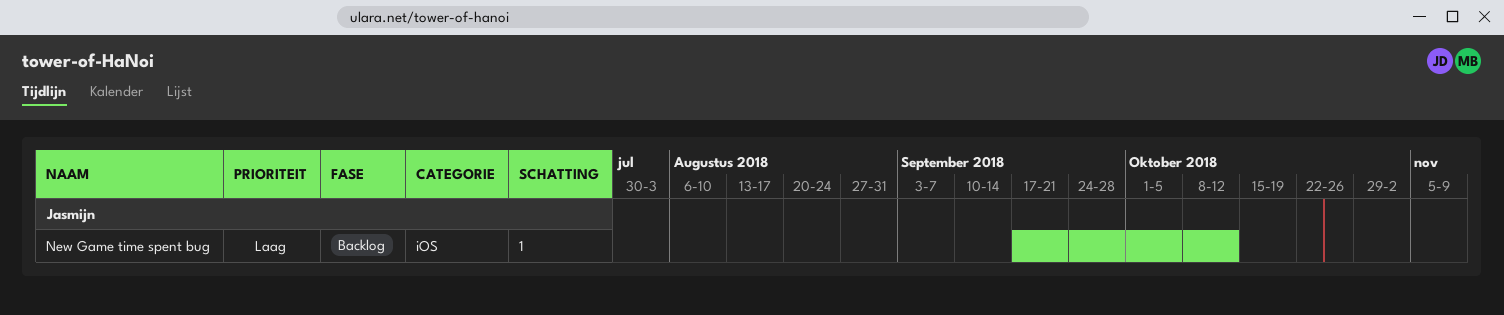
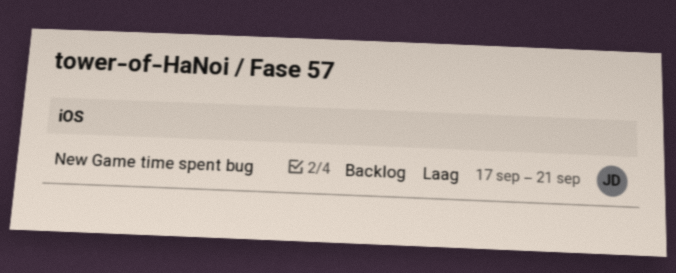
New Game time spent bug, due: Oct 12 -> Sep 21

